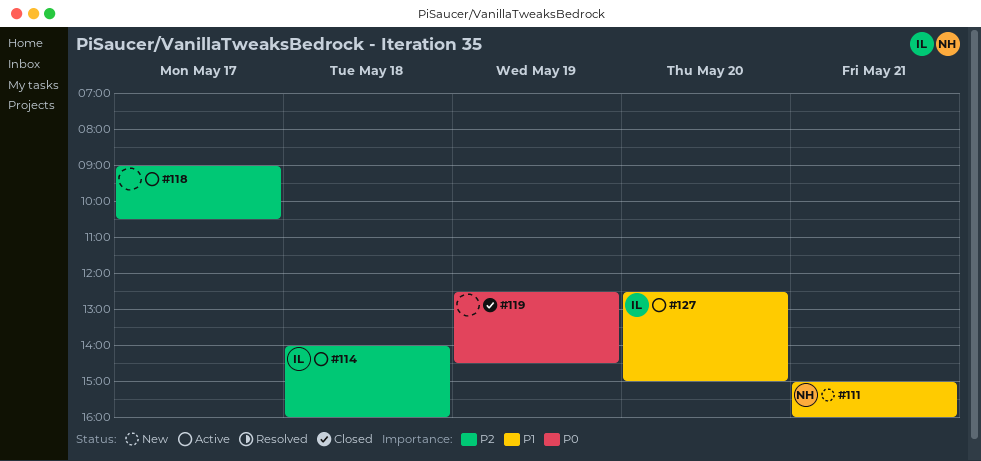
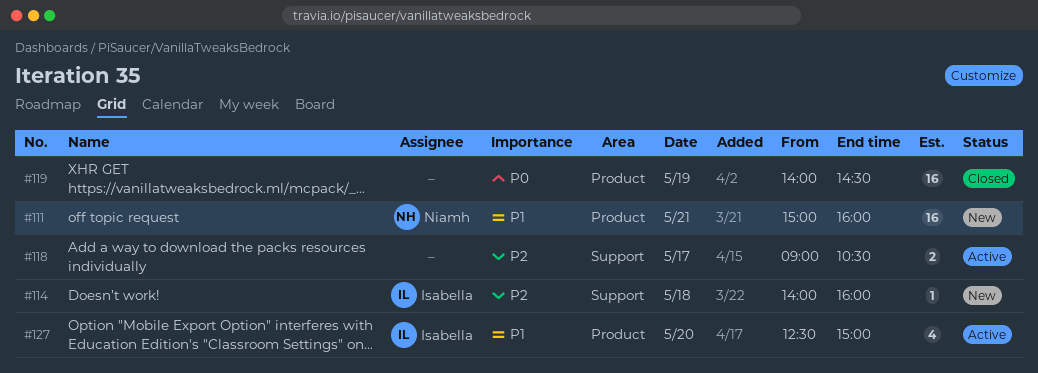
#114, status: Active -> New
#119, begins: 12:30 -> 14:00

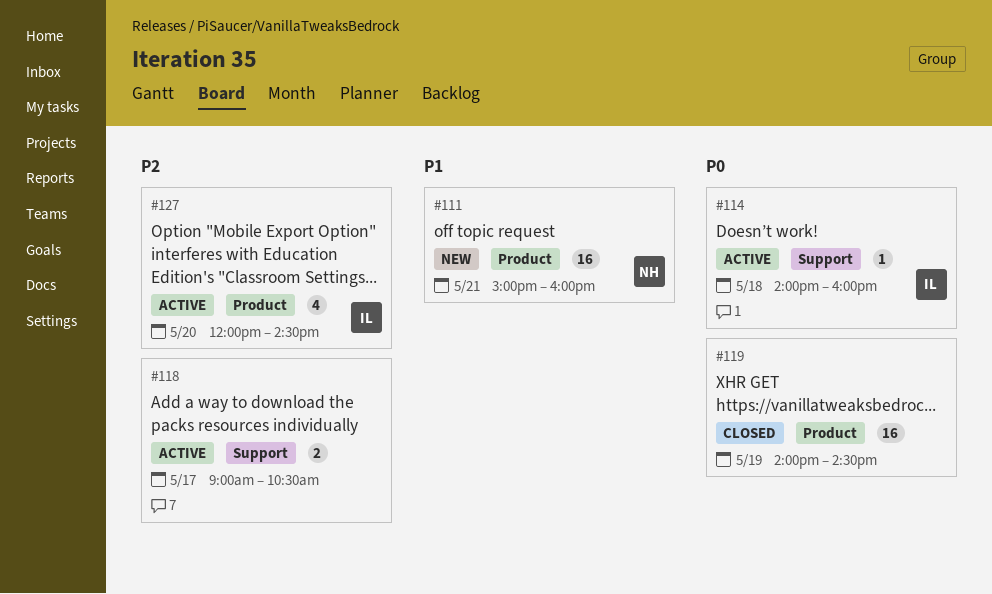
#114, status: New -> Active
#114, priority: P2 -> P0
#127, priority: P1 -> P2
#127, begins: 12:30 -> 12:00
#127, ends: 15:00 -> 14:30

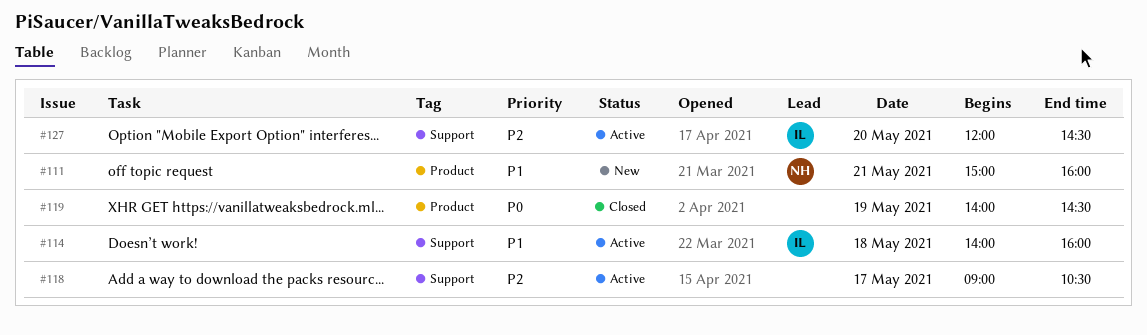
#114, priority: P0 -> P1
#127, label: Product -> Support

